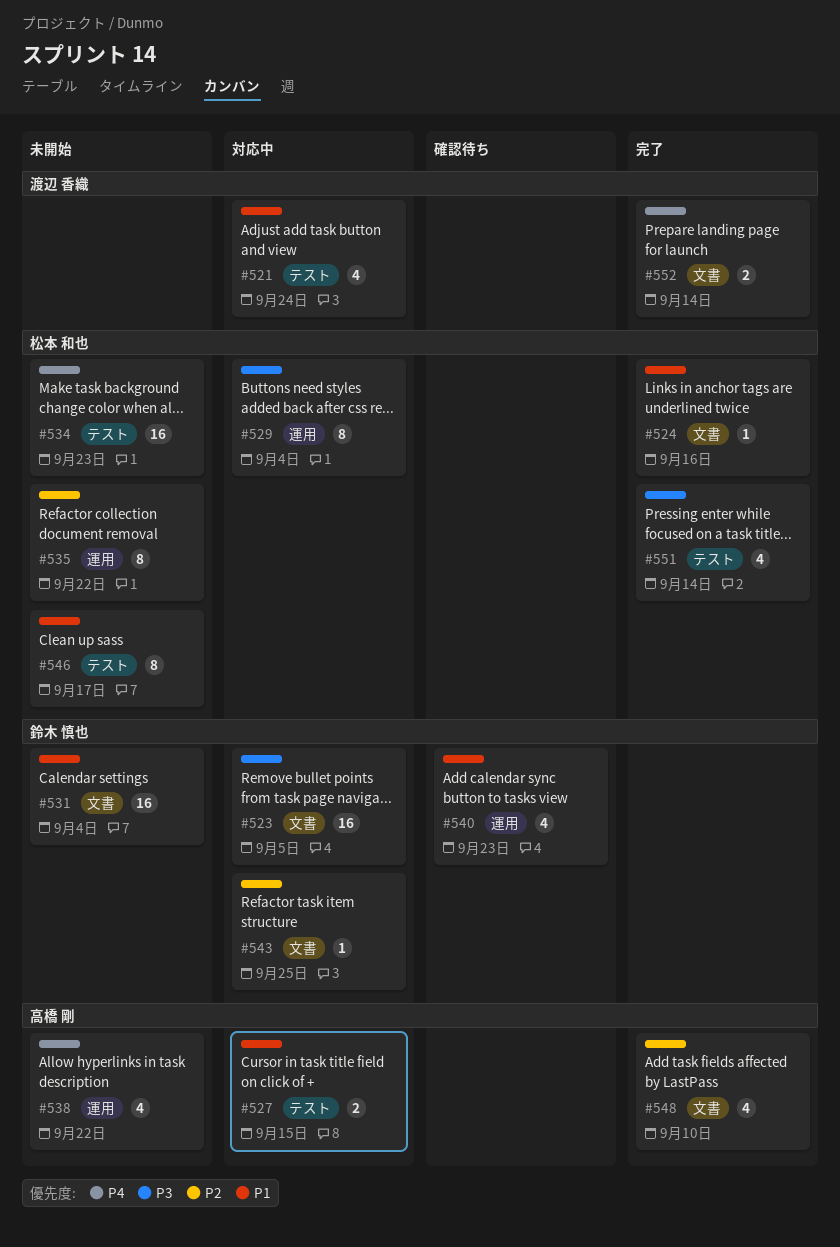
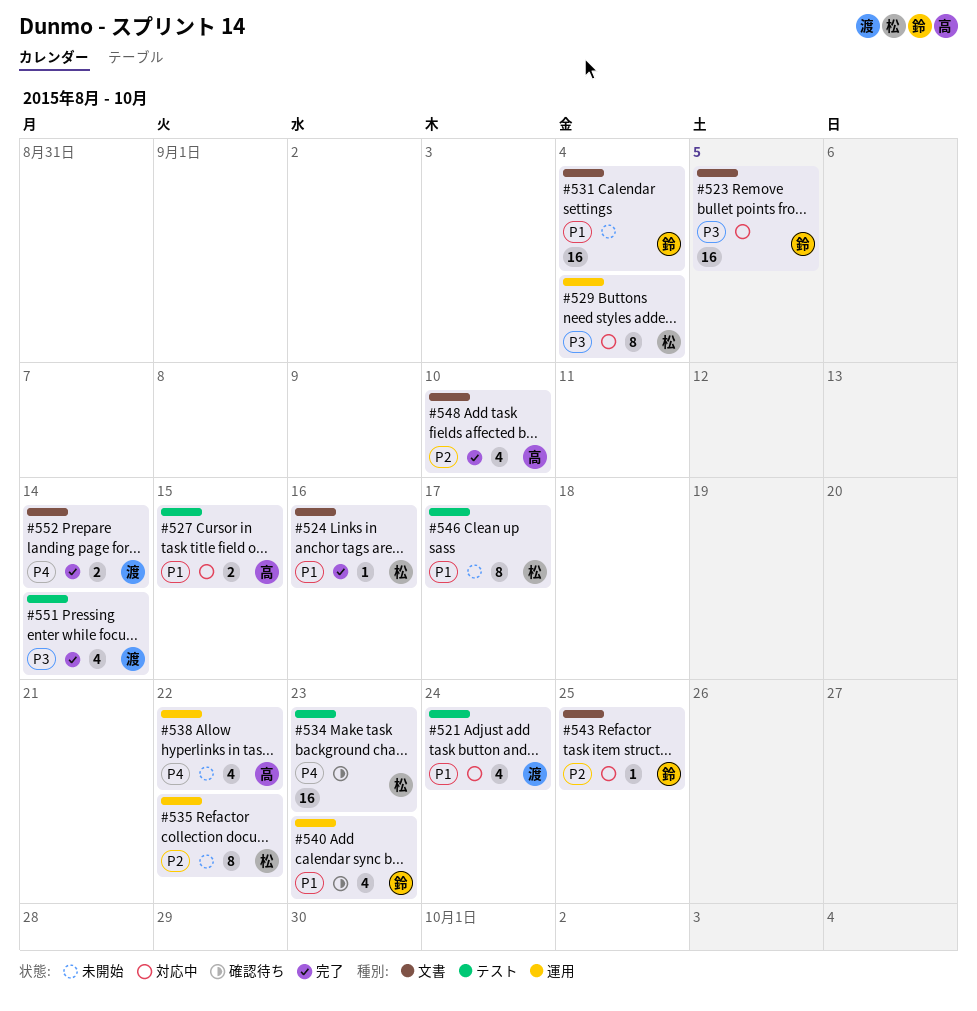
#534, status: 未開始 -> 確認待ち
#551, owner: 松本 和也 -> 渡辺 香織

